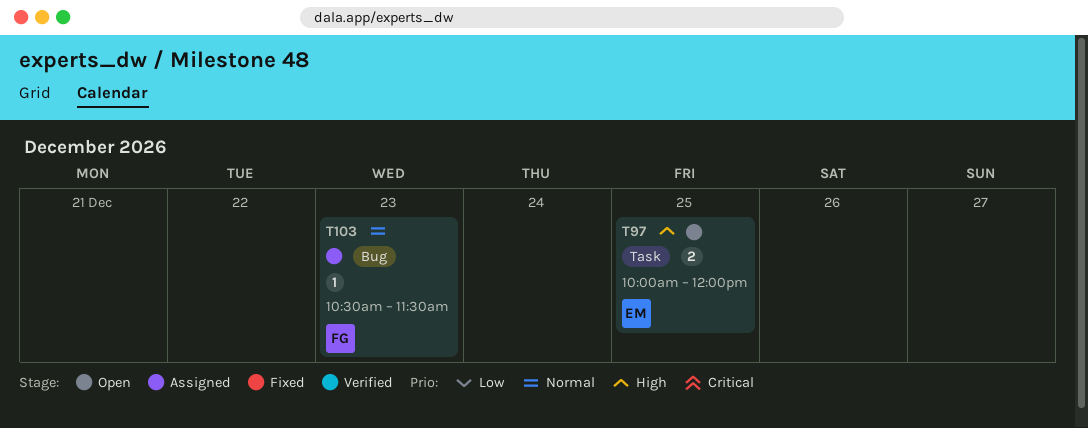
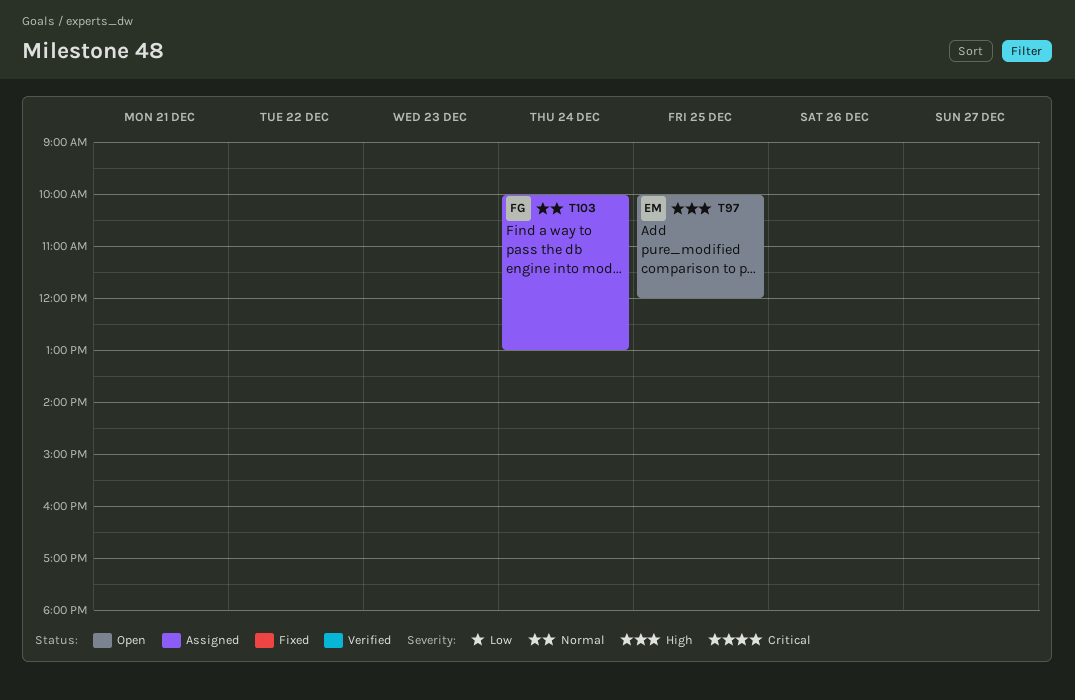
T103, day: Dec 23 -> Dec 24
T103, begins: 10:30 -> 10:00
T103, ends: 11:30 -> 13:00

